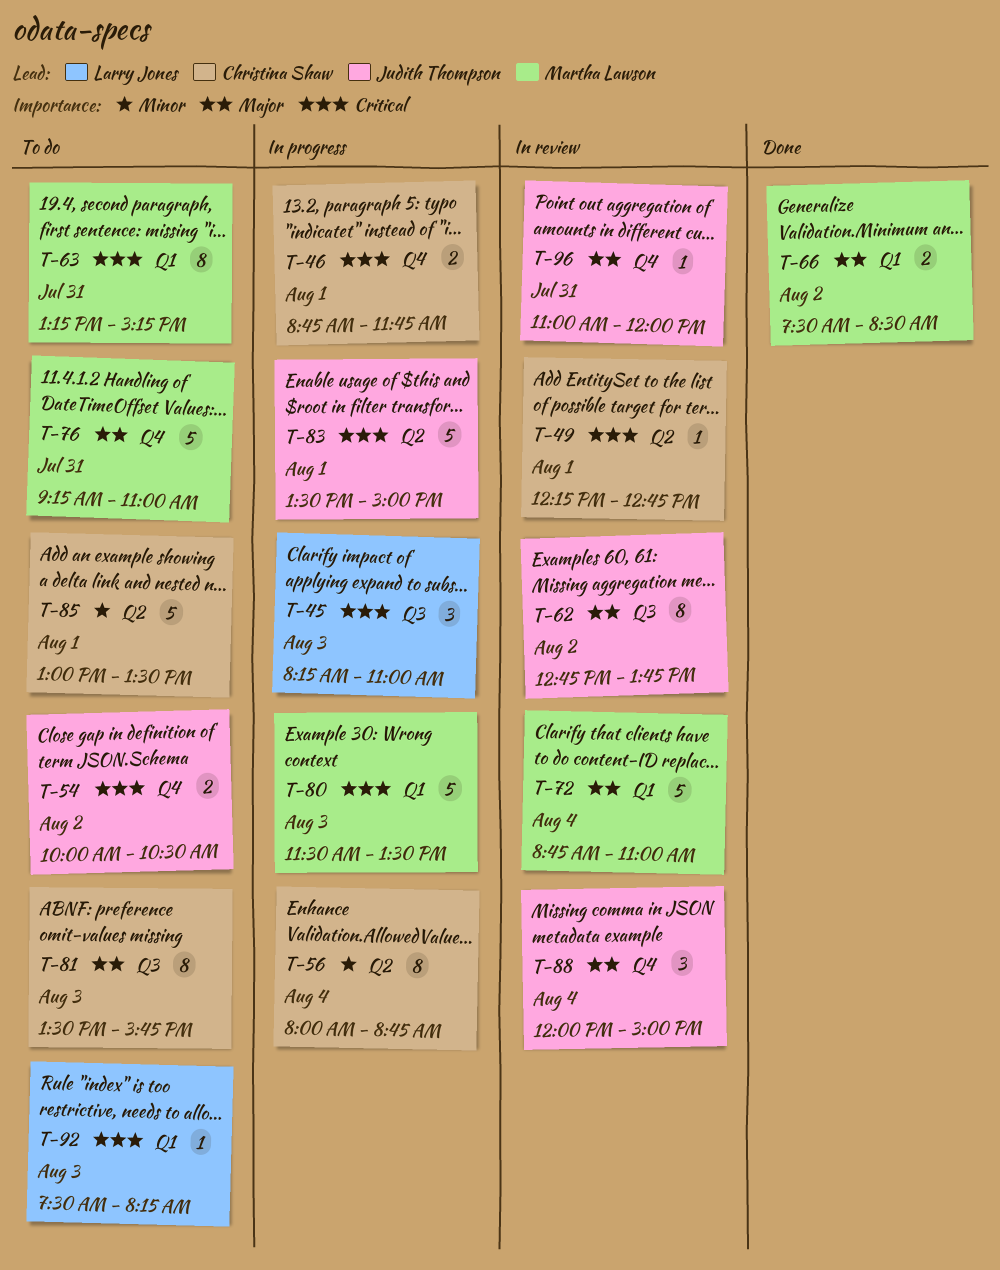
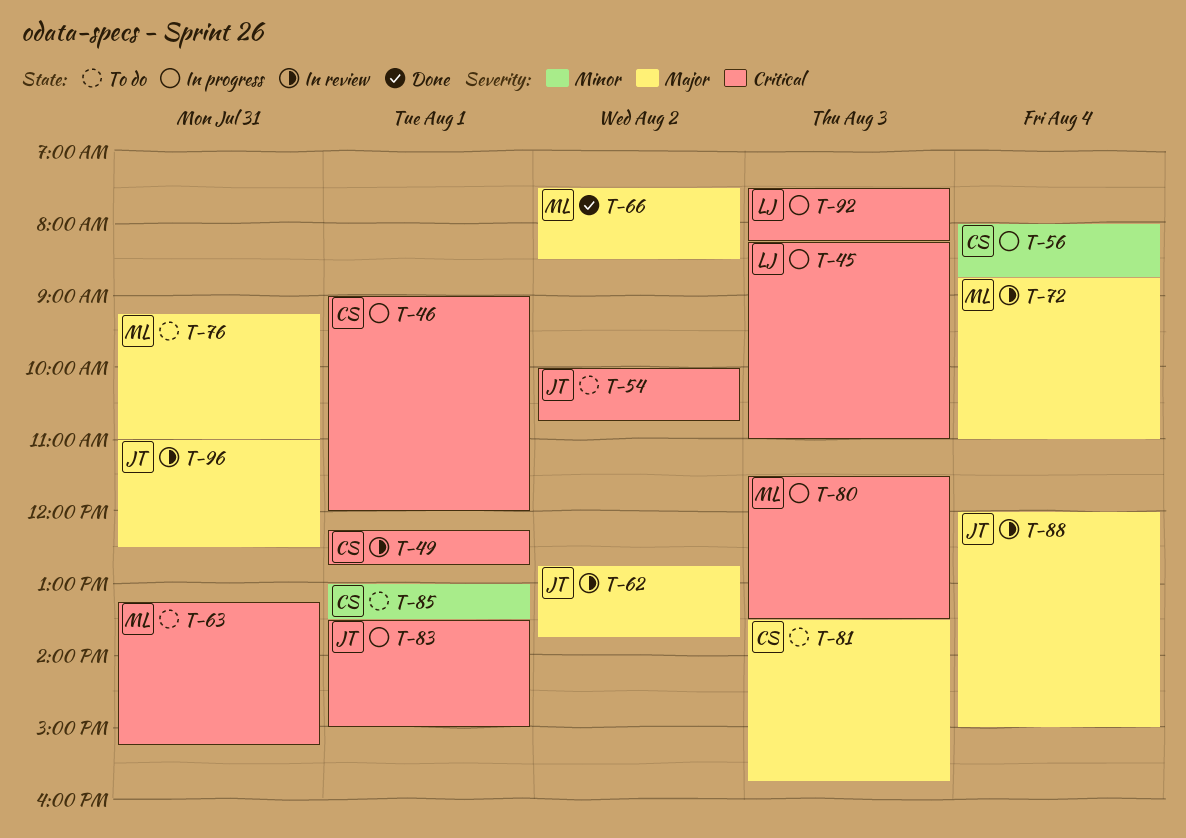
T-46, begins: 08:45 -> 09:00
T-46, ends: 11:45 -> 12:00
T-54, ends: 10:30 -> 10:45
T-92, status: To do -> In progress
T-96, ends: 12:00 -> 12:30

